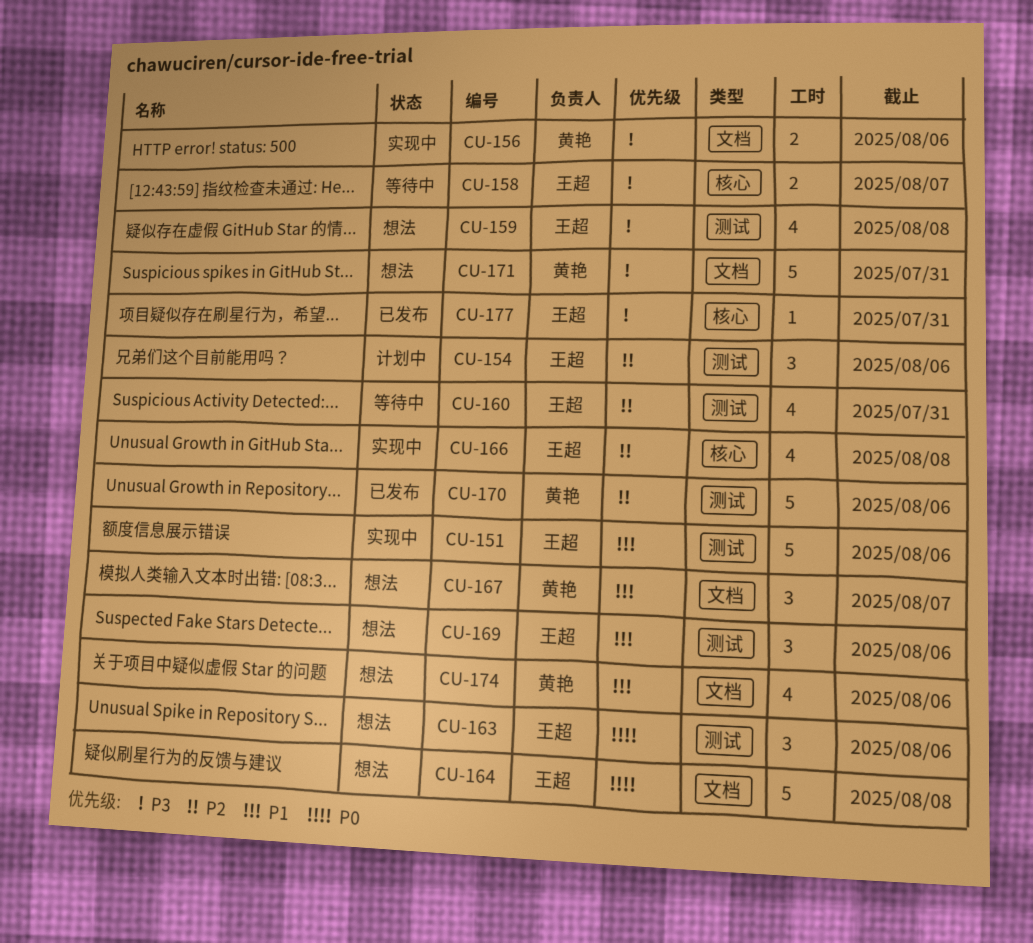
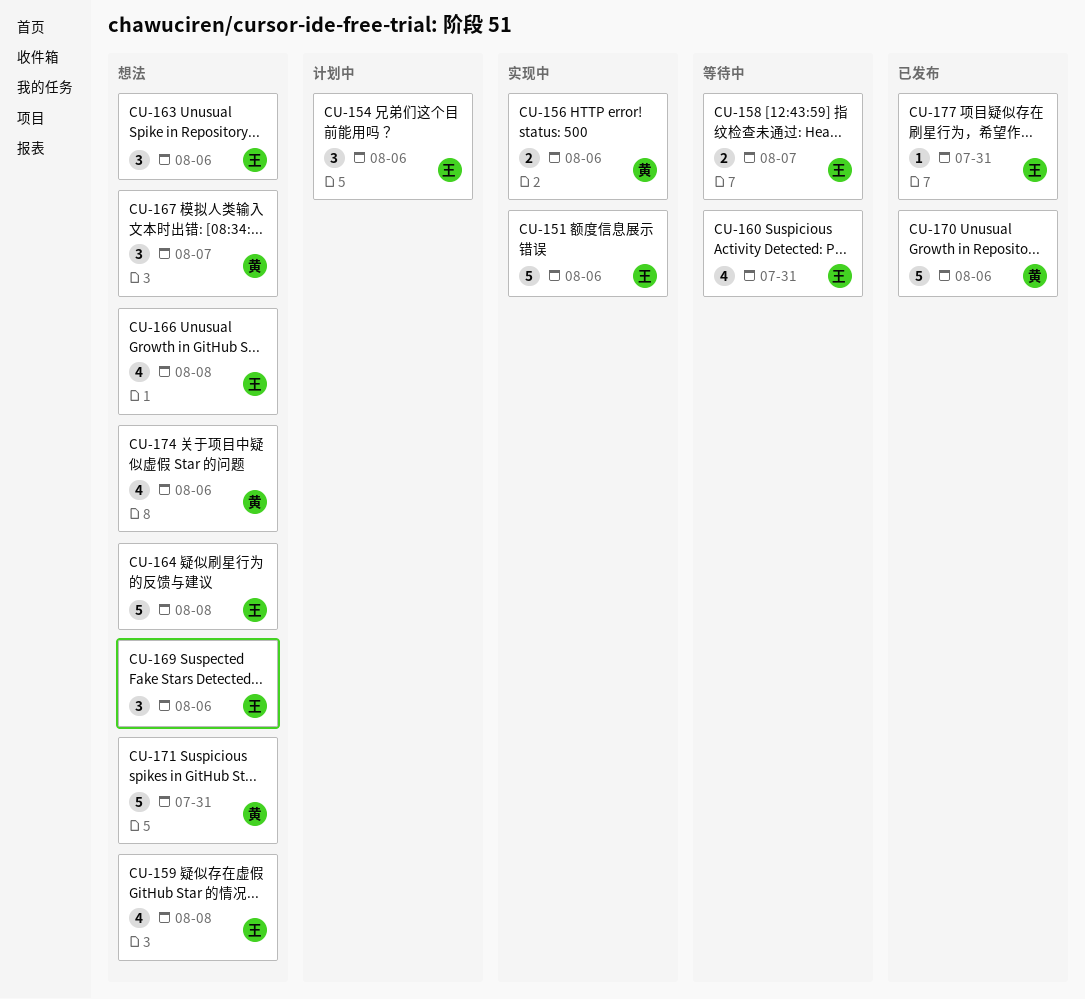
CU-166, status: 实现中 -> 想法

